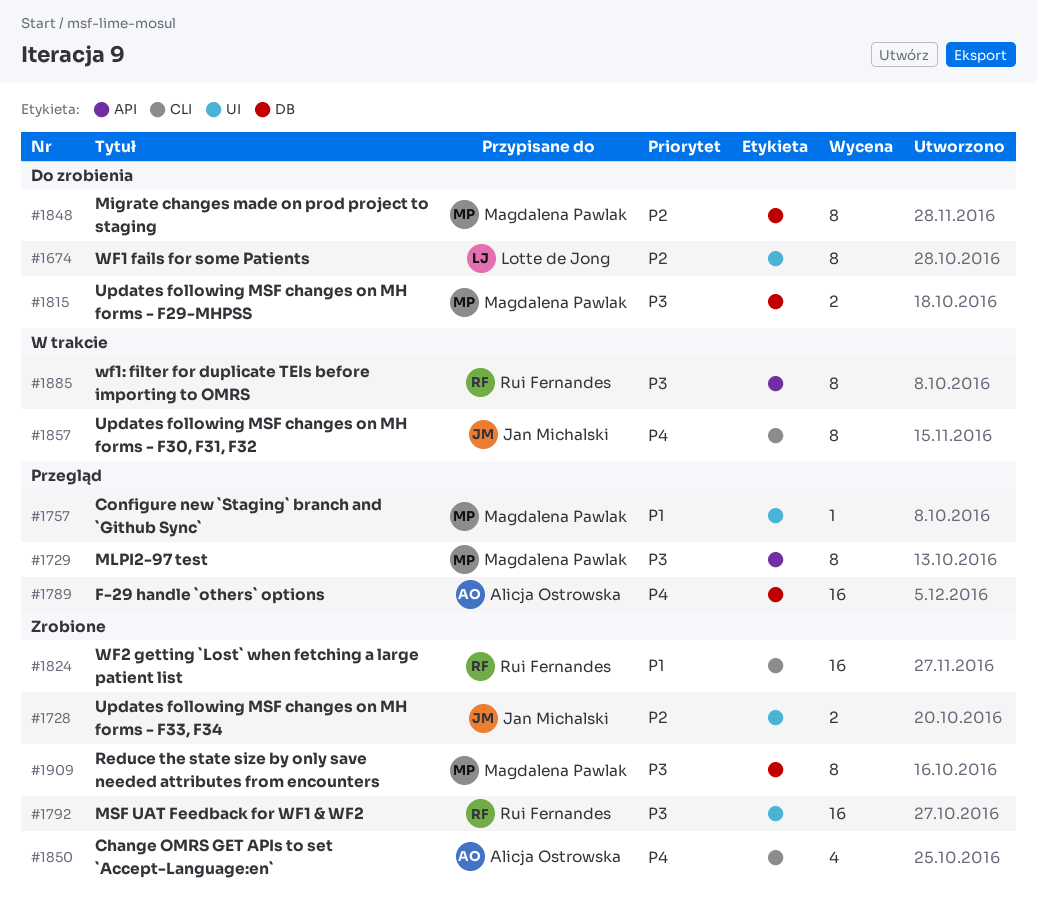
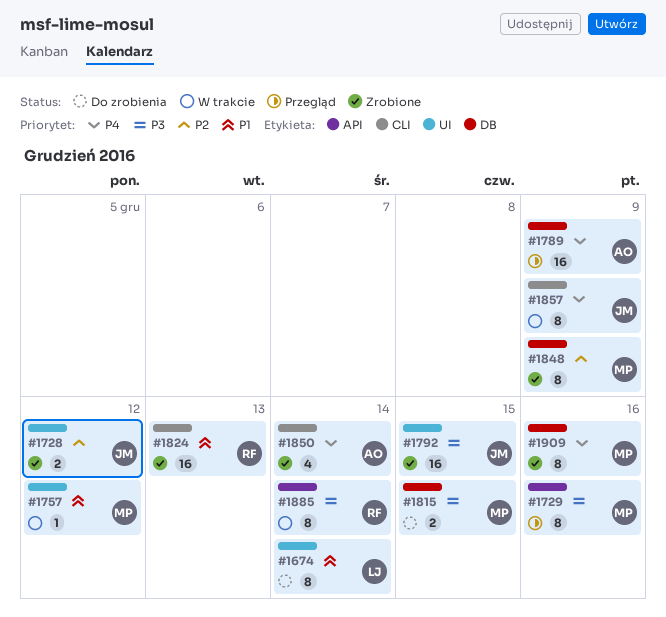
#1674, priority: P2 -> P1
#1757, status: Przegląd -> W trakcie
#1792, owner: Rui Fernandes -> Jan Michalski
#1848, status: Do zrobienia -> Zrobione
#1909, priority: P3 -> P4

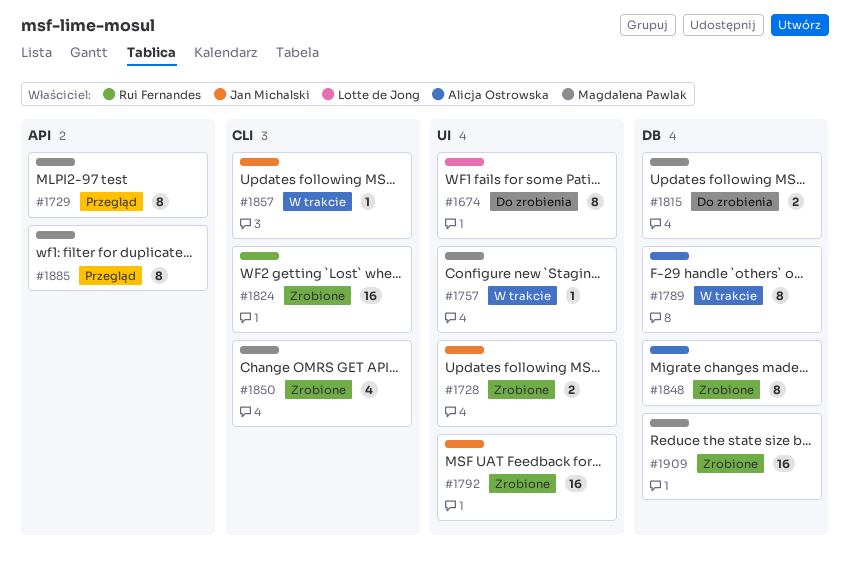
#1789, status: Przegląd -> W trakcie
#1789, estimate: 16 -> 8
#1848, owner: Magdalena Pawlak -> Alicja Ostrowska
#1850, owner: Alicja Ostrowska -> Magdalena Pawlak
#1857, estimate: 8 -> 1
#1885, status: W trakcie -> Przegląd
#1885, owner: Rui Fernandes -> Magdalena Pawlak
#1909, estimate: 8 -> 16

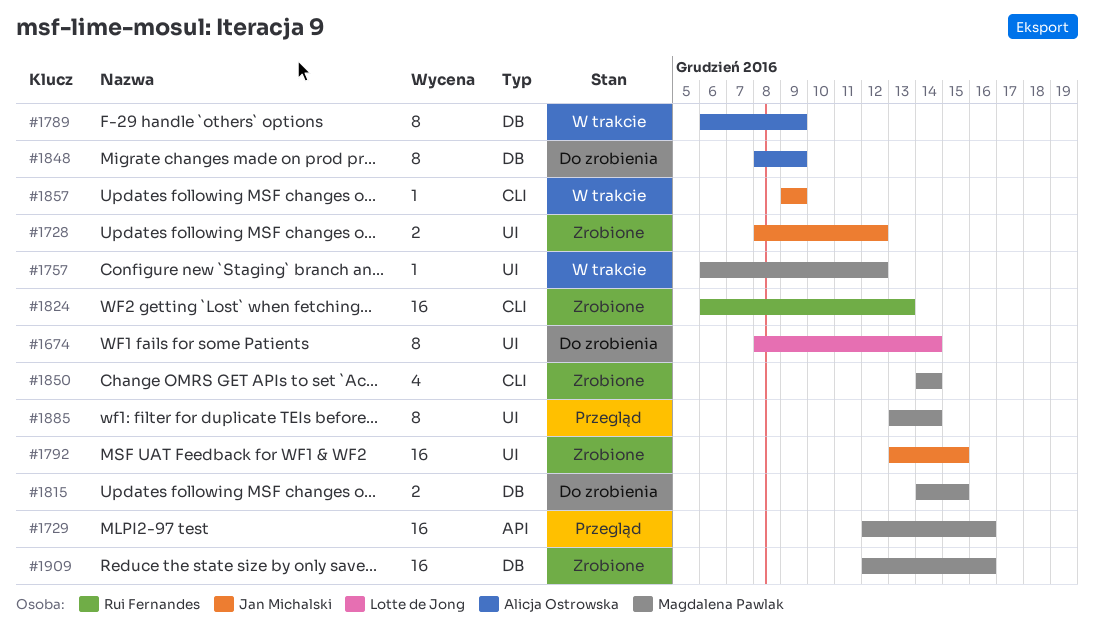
#1729, estimate: 8 -> 16
#1848, status: Zrobione -> Do zrobienia
#1885, label: API -> UI

